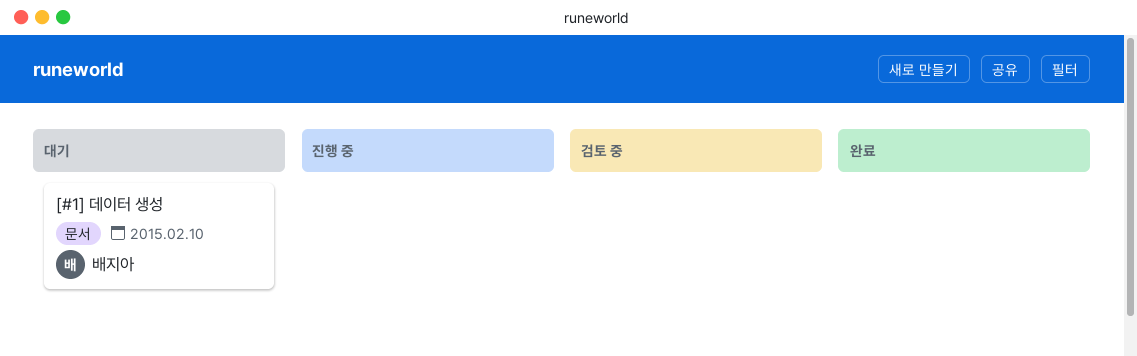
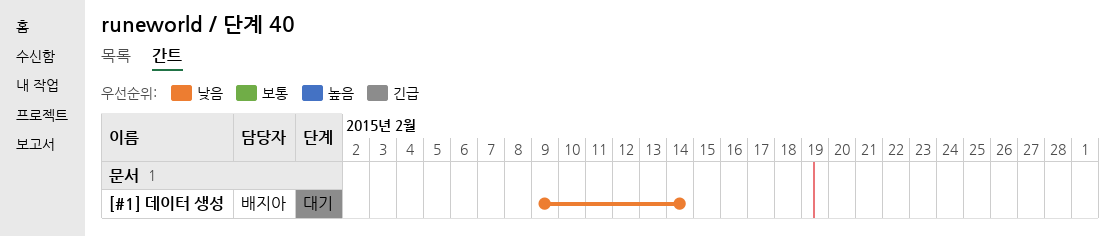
[#1] 데이터 생성, due: Feb 10 -> Feb 14

